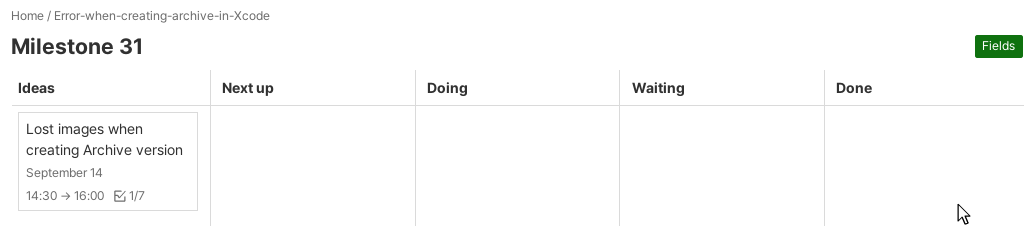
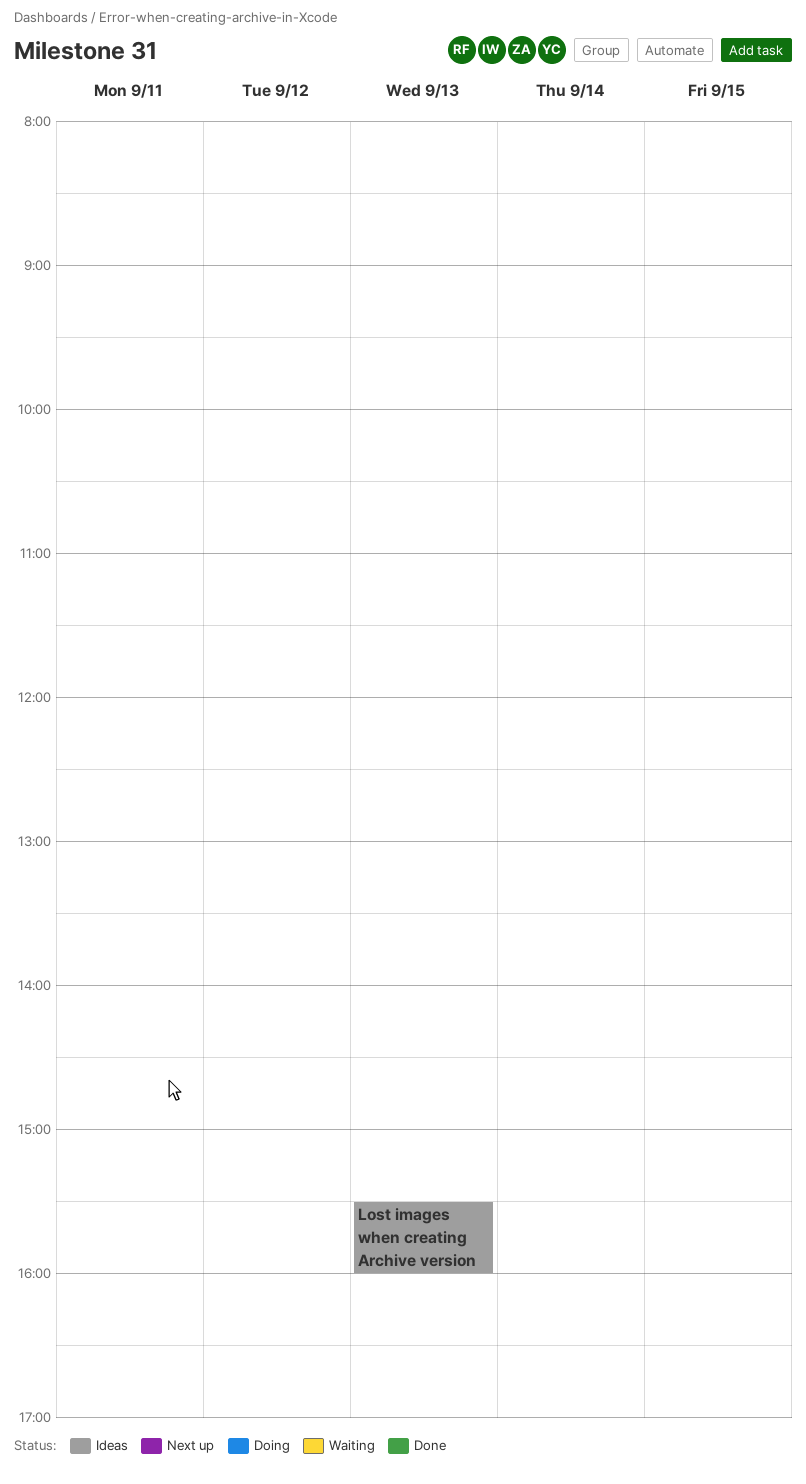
Lost images when creating Archive version, day: Sep 14 -> Sep 13
Lost images when creating Archive version, begins: 14:30 -> 15:30

